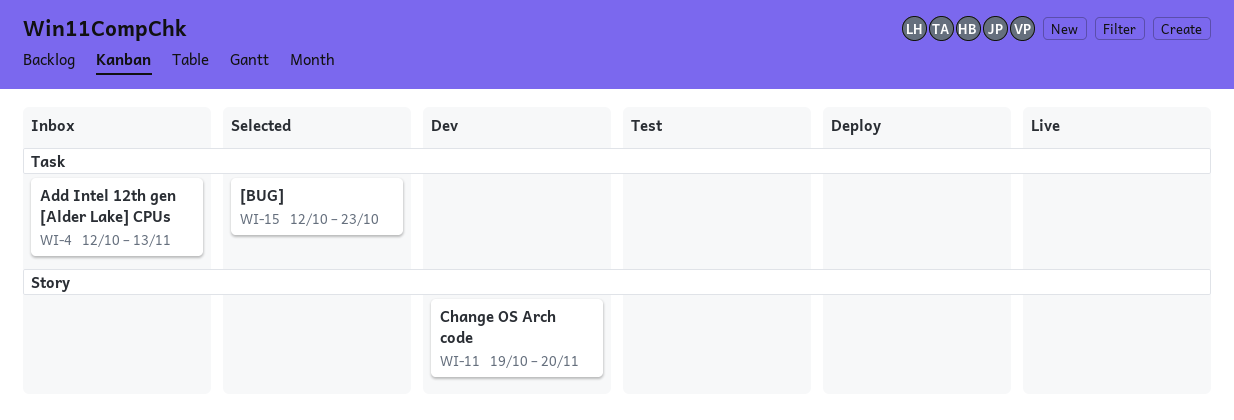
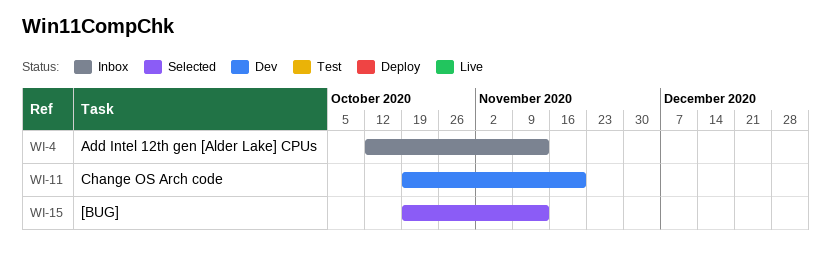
WI-15, start: Oct 12 -> Oct 19
WI-15, due: Oct 23 -> Nov 13

